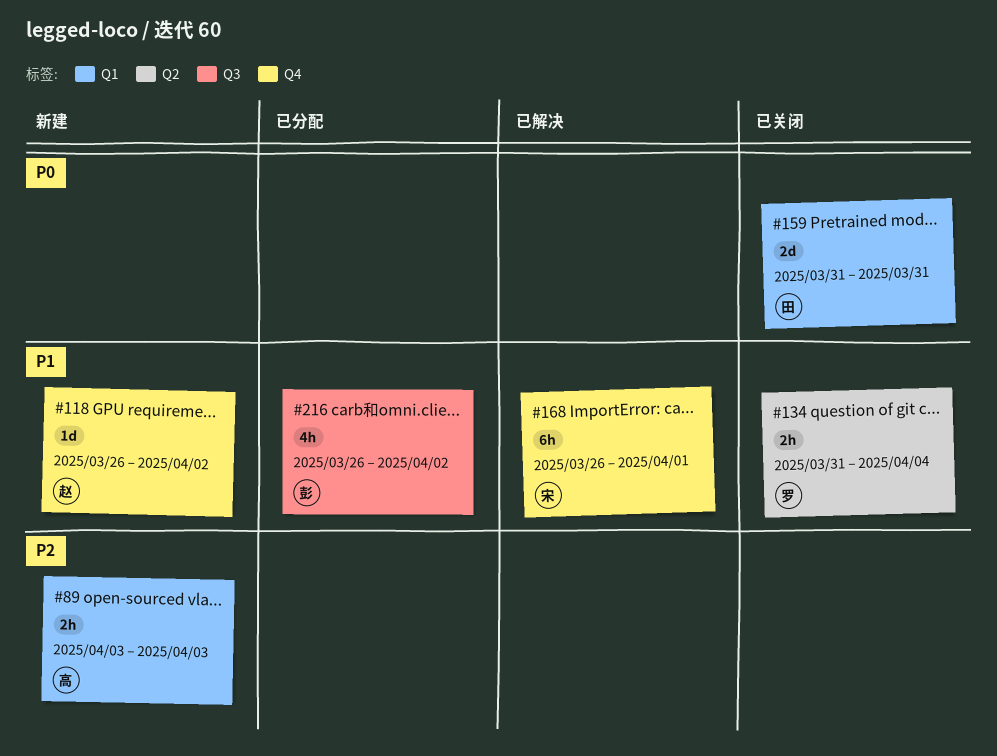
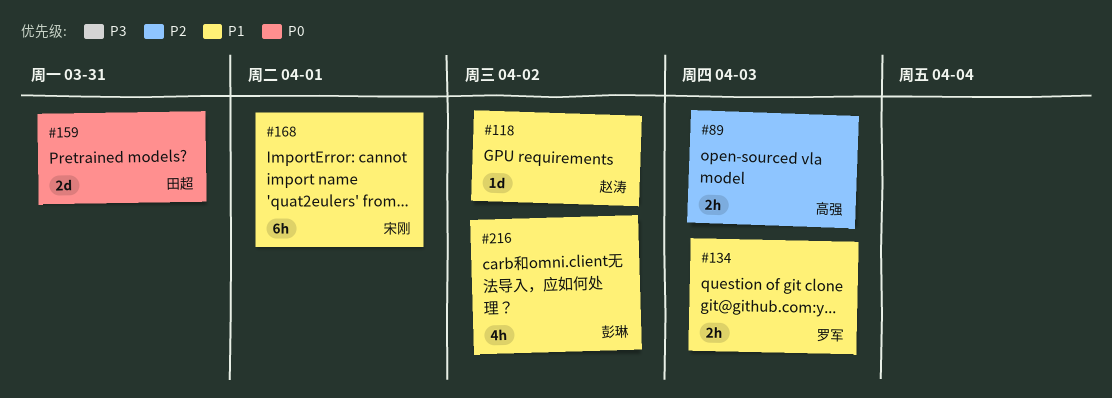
#134, due: Apr 4 -> Apr 3

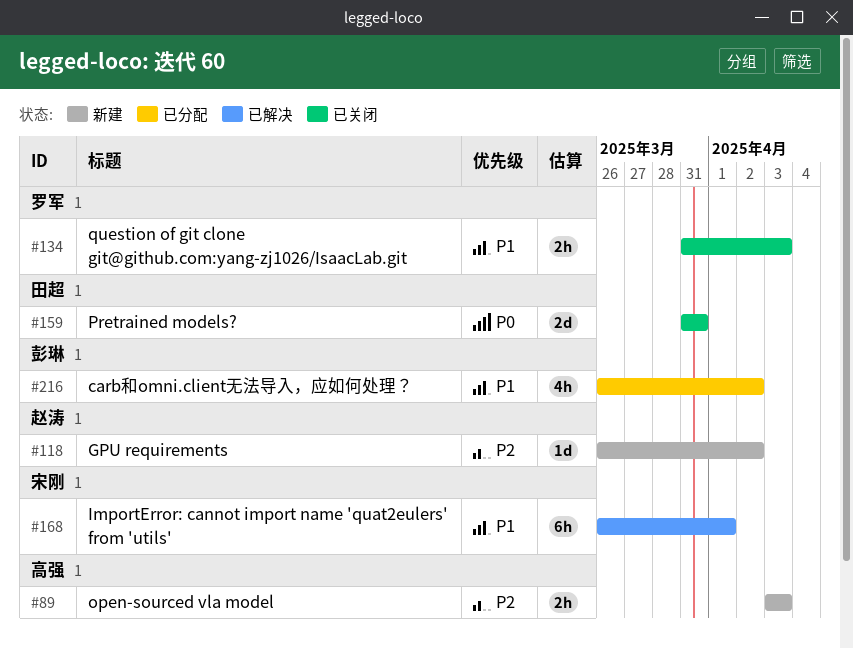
#118, priority: P1 -> P2

